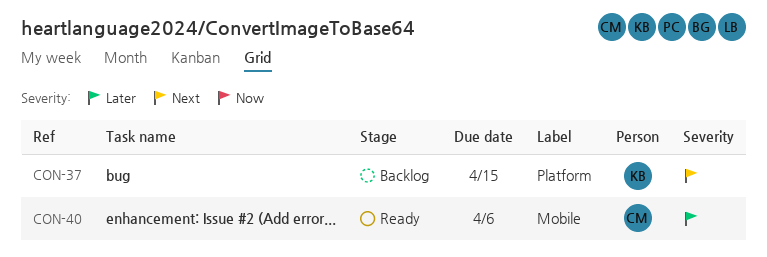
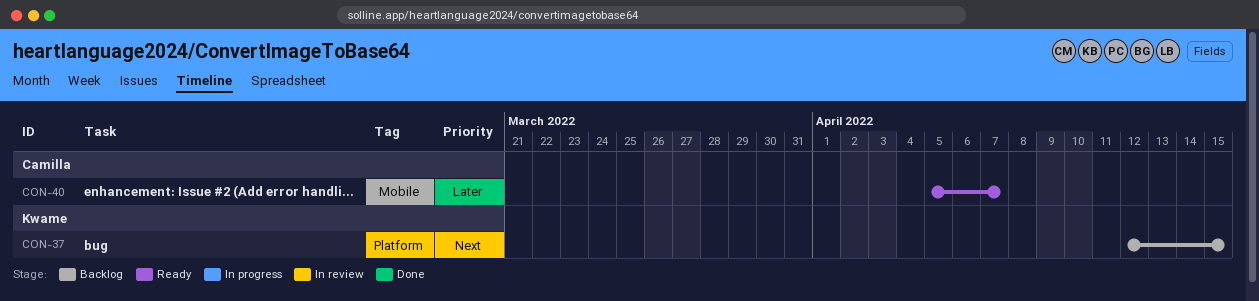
CON-40, due: Apr 6 -> Apr 7

